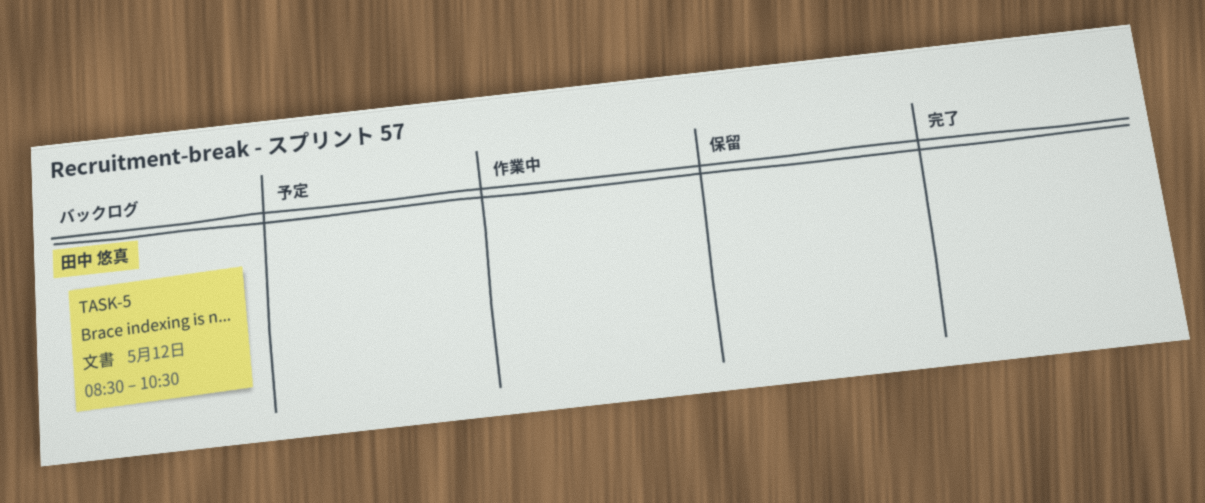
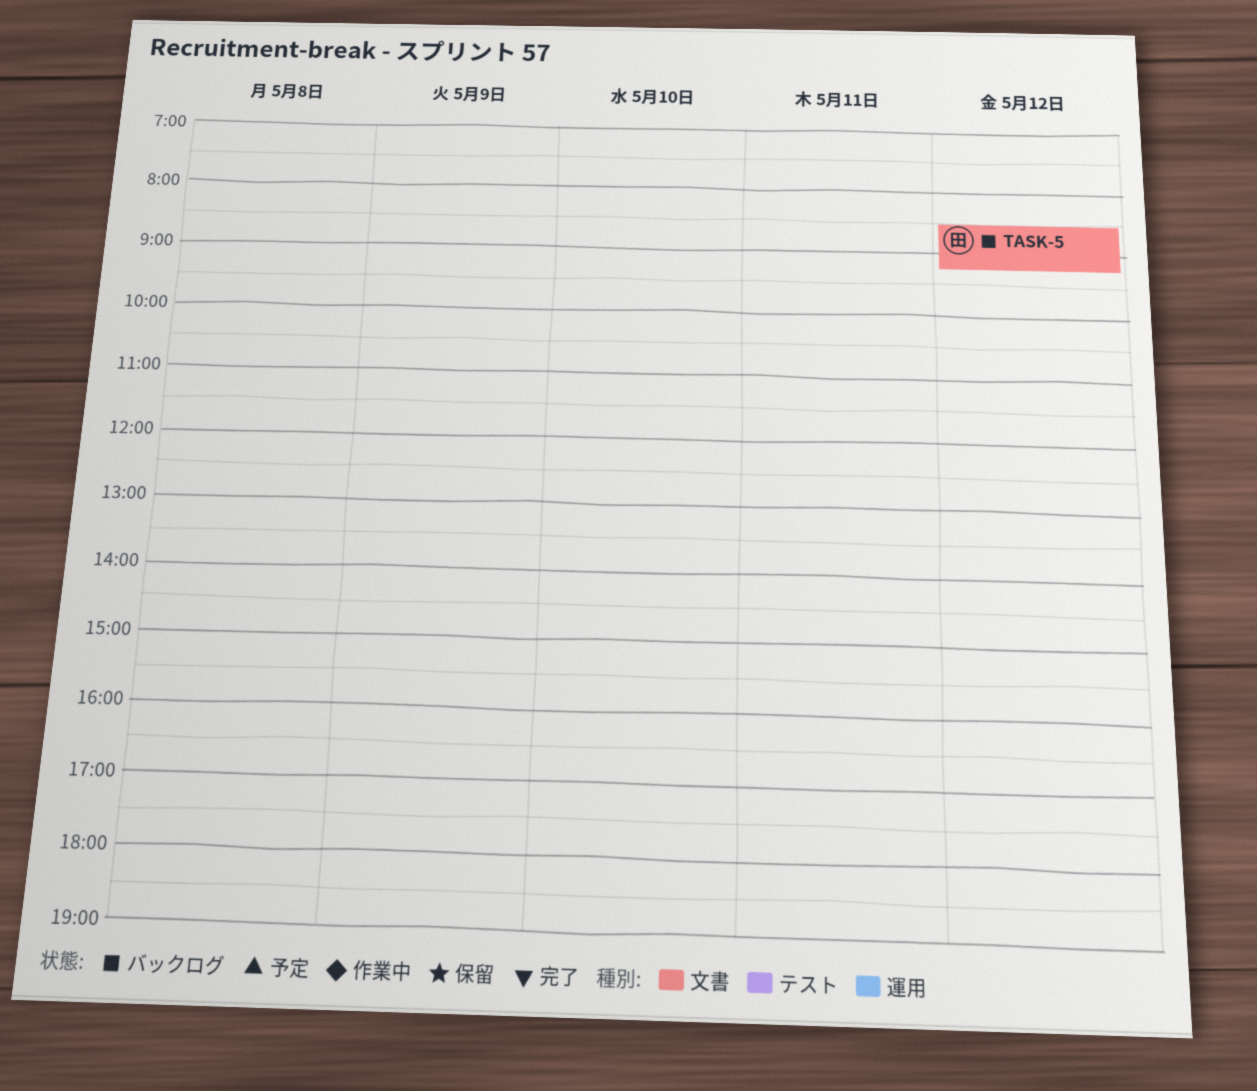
TASK-5, ends: 10:30 -> 09:15

